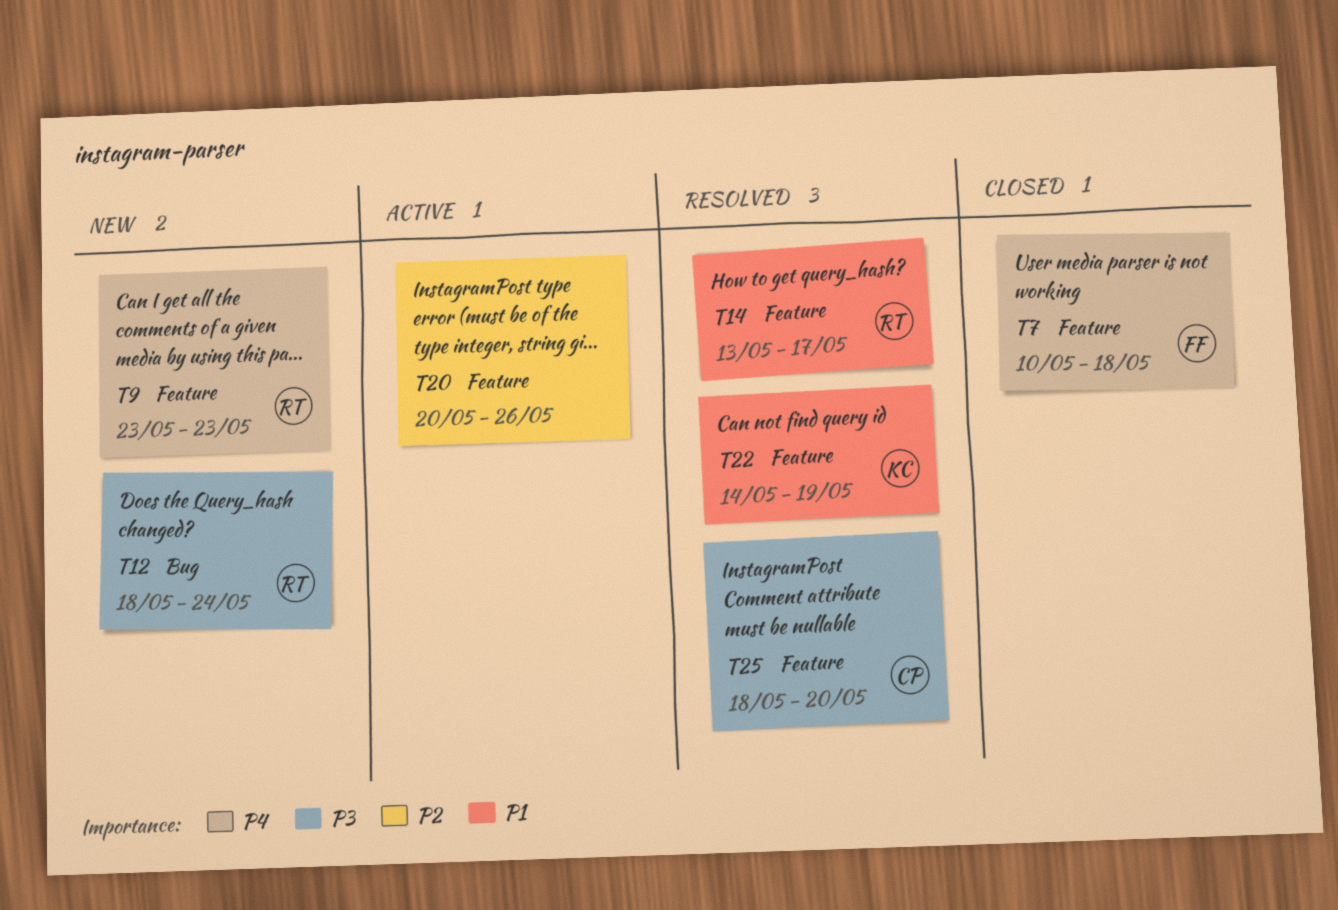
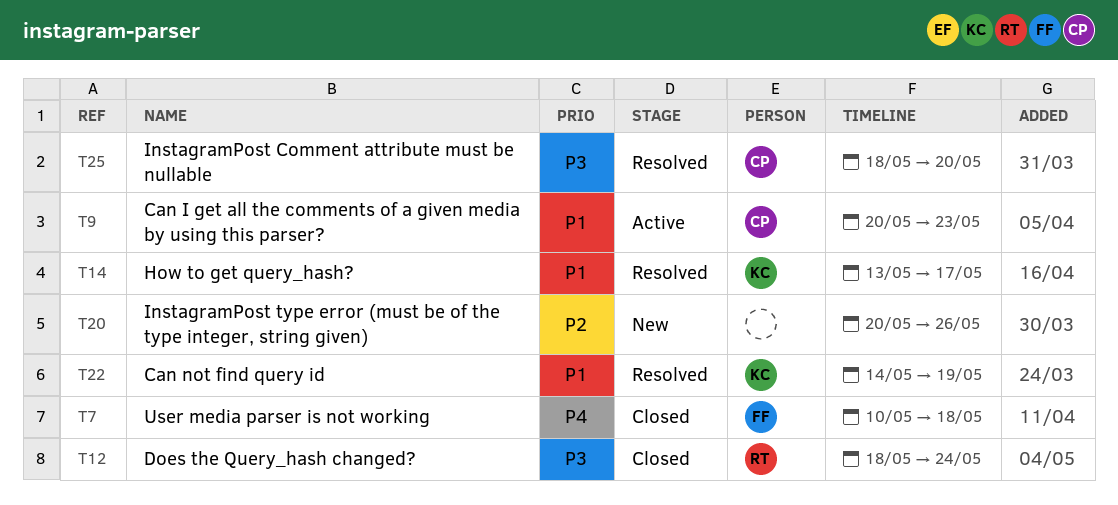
T9, status: New -> Active
T9, owner: RT -> CP
T9, priority: P4 -> P1
T9, start: May 23 -> May 20
T12, status: New -> Closed
T14, owner: RT -> KC
T20, status: Active -> New

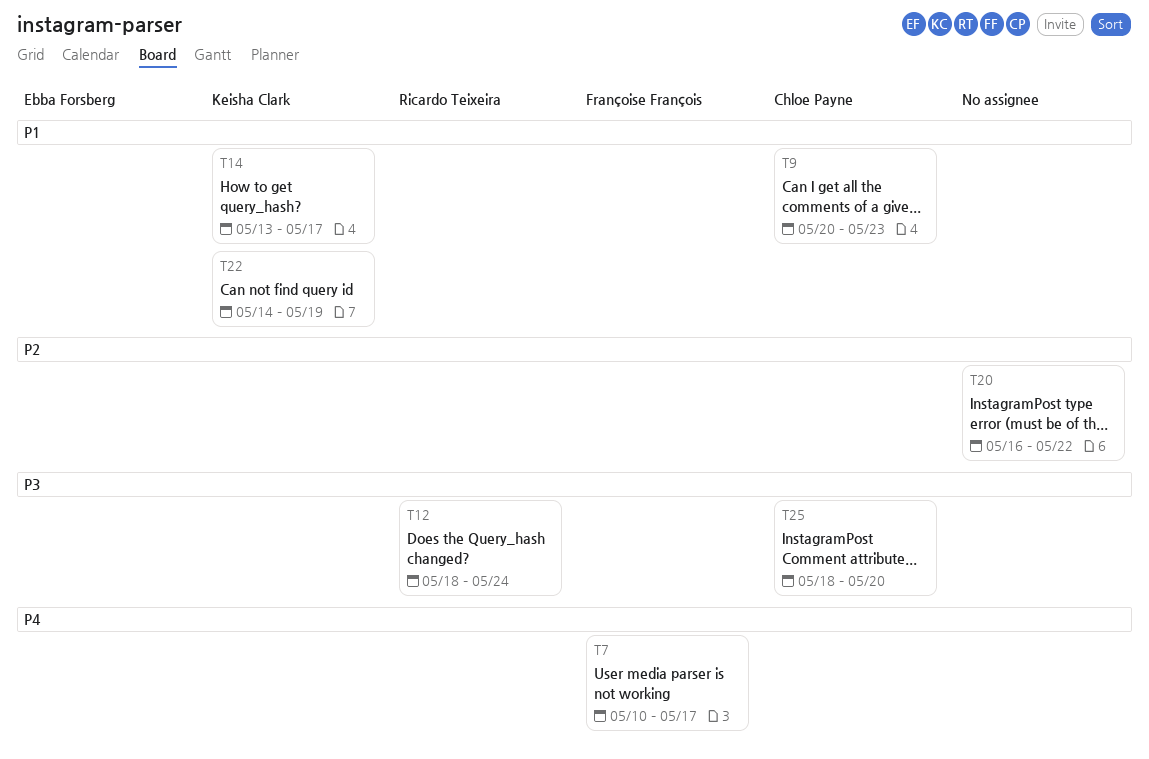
T7, due: May 18 -> May 17
T20, start: May 20 -> May 16
T20, due: May 26 -> May 22

